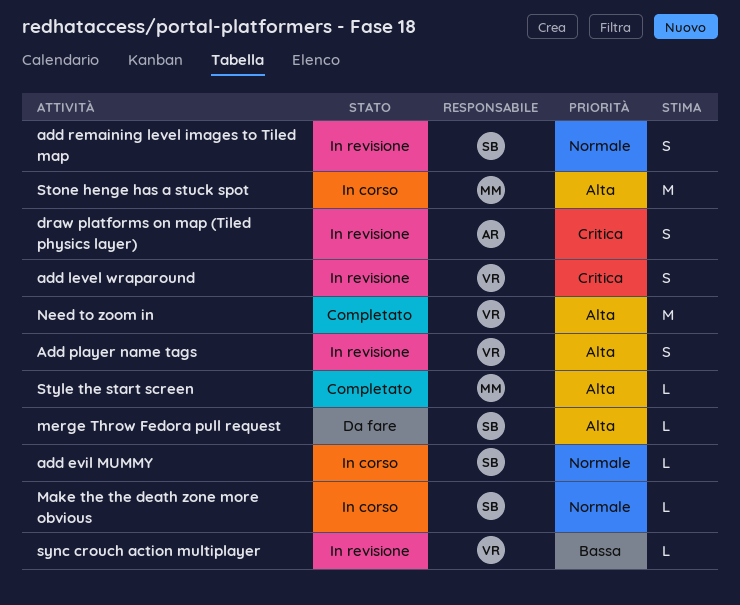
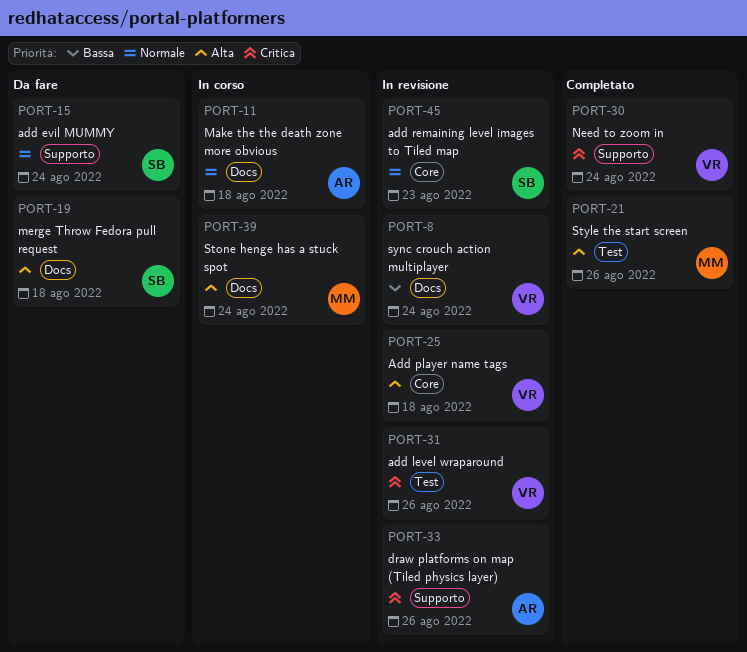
add evil MUMMY, status: In corso -> Da fare
Make the the death zone more obvious, owner: SB -> AR
Need to zoom in, priority: Alta -> Critica

